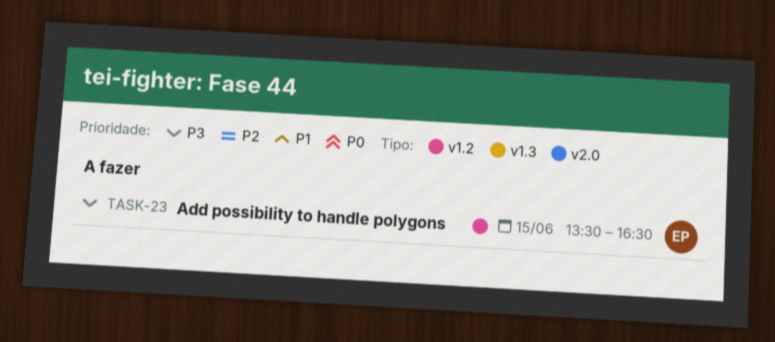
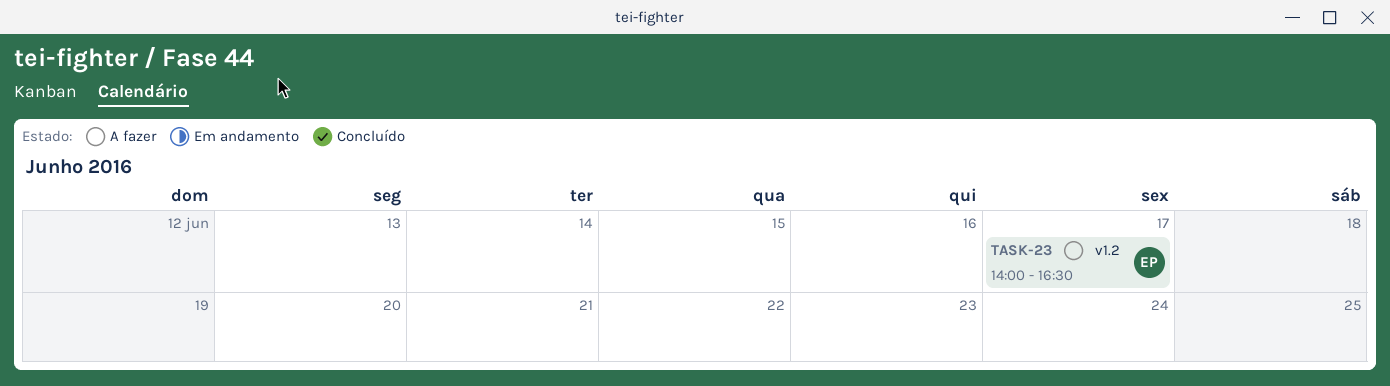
TASK-23, day: Jun 15 -> Jun 17
TASK-23, begins: 13:30 -> 14:00

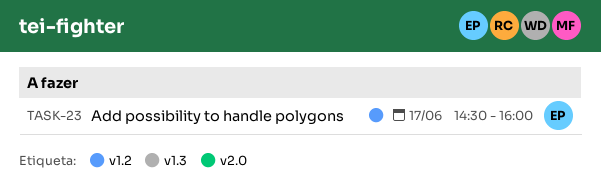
TASK-23, begins: 14:00 -> 14:30
TASK-23, ends: 16:30 -> 16:00

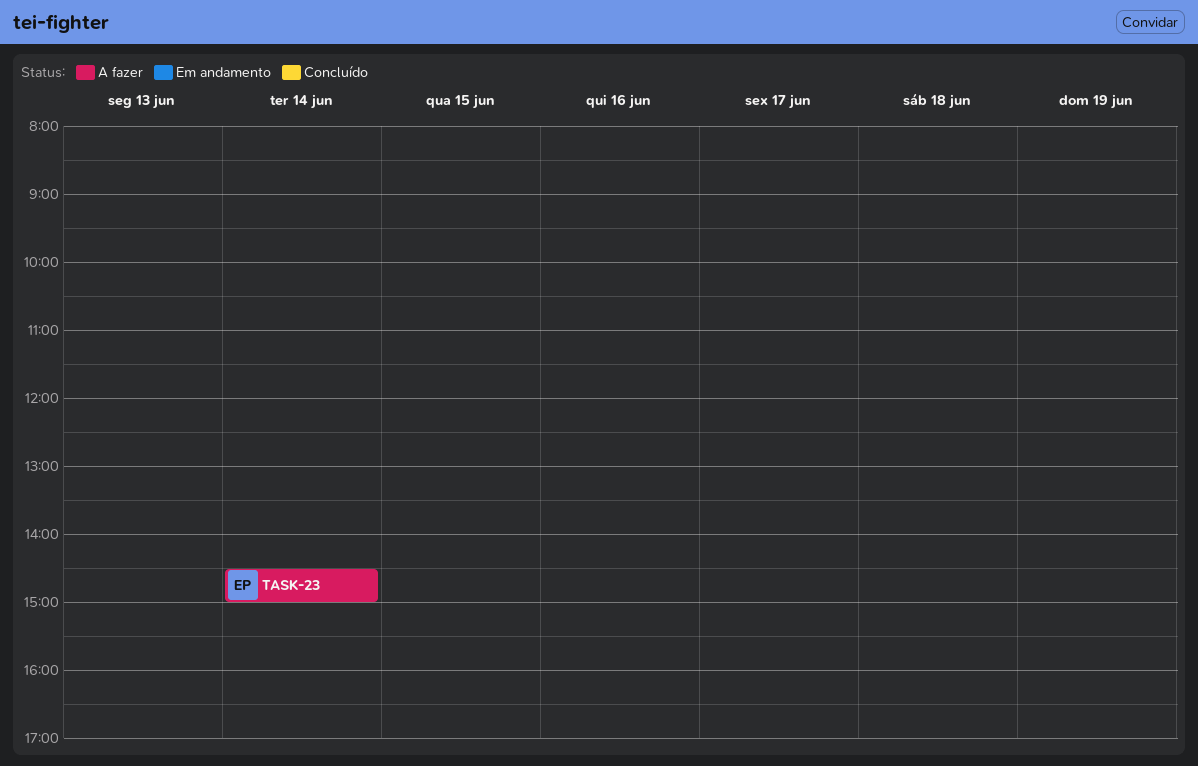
TASK-23, day: Jun 17 -> Jun 14
TASK-23, ends: 16:00 -> 15:00

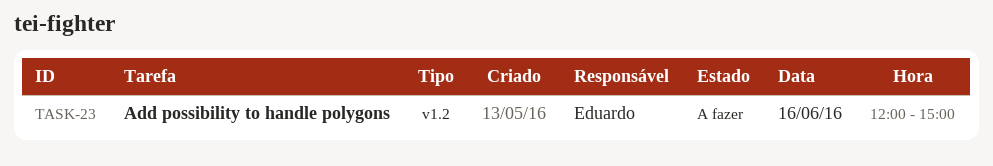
TASK-23, day: Jun 14 -> Jun 16
TASK-23, begins: 14:30 -> 12:00

